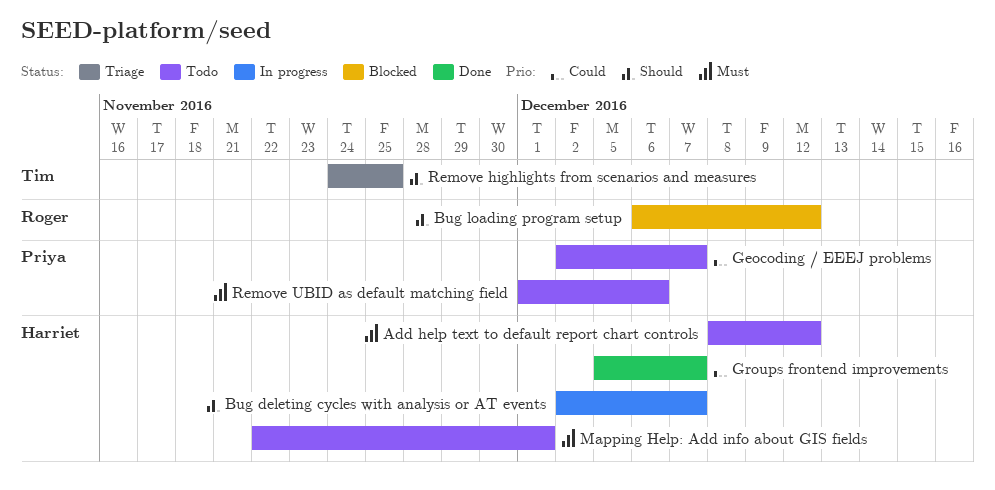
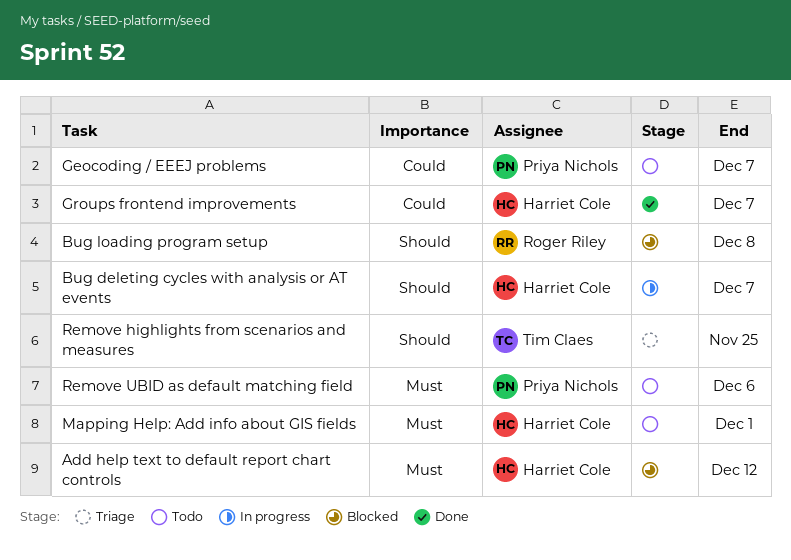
Add help text to default report chart controls, status: Todo -> Blocked
Bug loading program setup, due: Dec 12 -> Dec 8

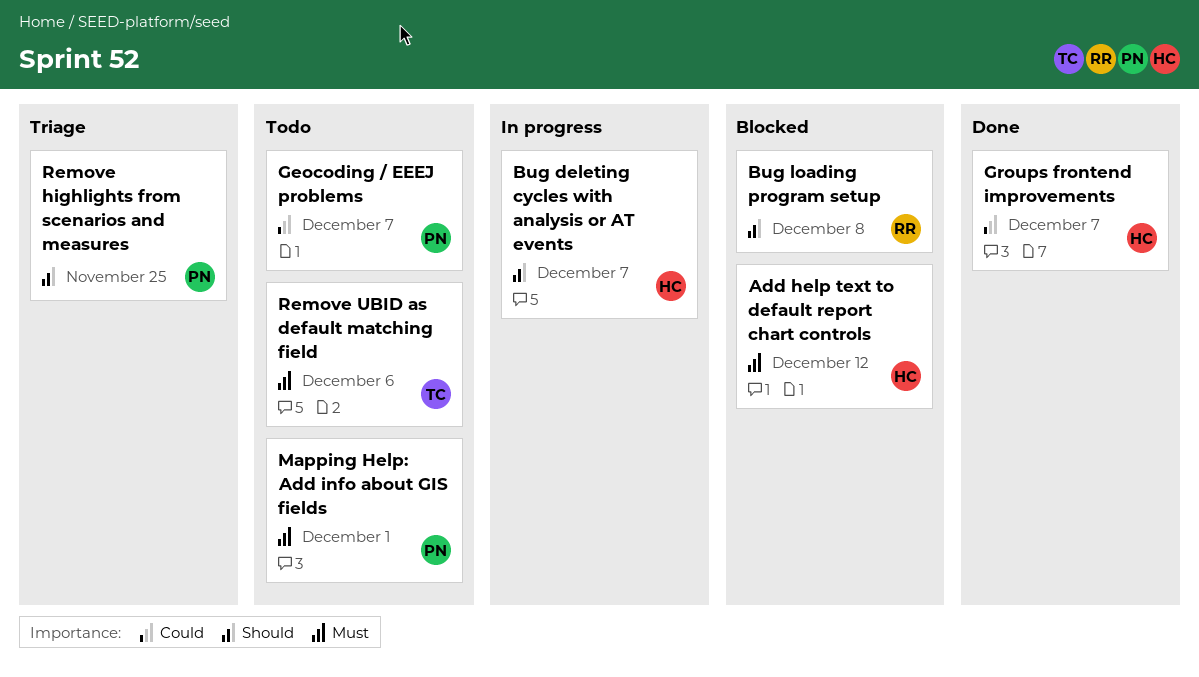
Mapping Help: Add info about GIS fields, owner: Harriet Cole -> Priya Nichols
Remove highlights from scenarios and measures, owner: Tim Claes -> Priya Nichols
Remove UBID as default matching field, owner: Priya Nichols -> Tim Claes

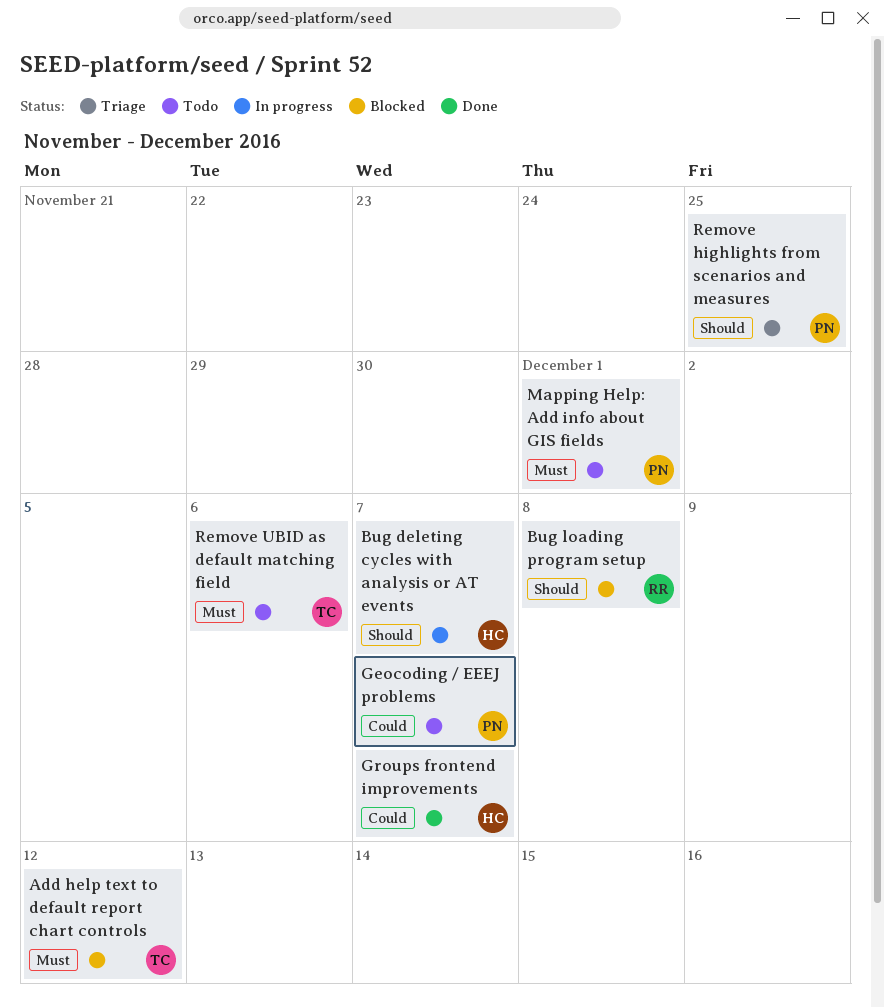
Add help text to default report chart controls, owner: HC -> TC

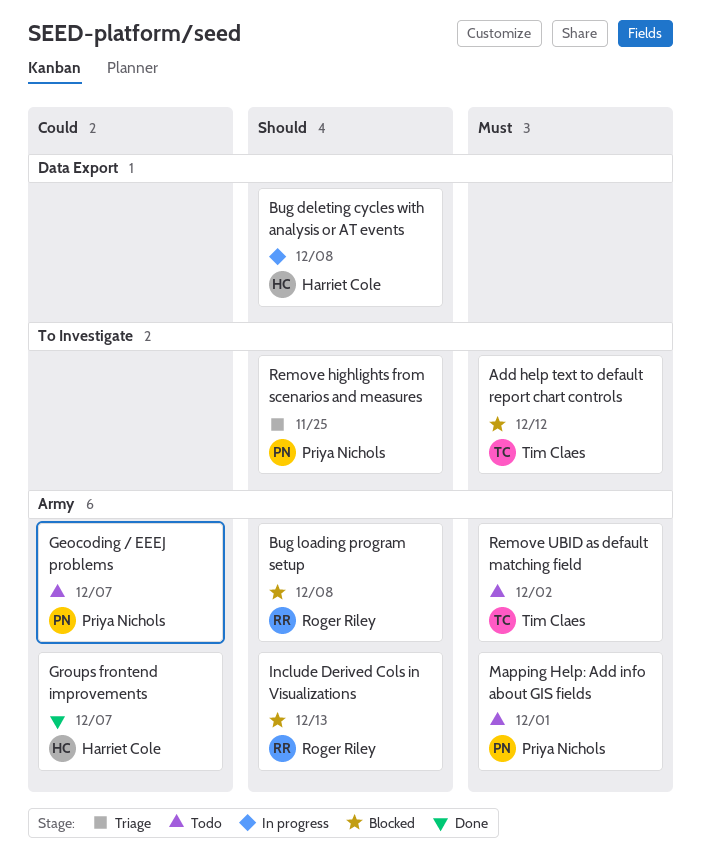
Bug deleting cycles with analysis or AT events, due: Dec 7 -> Dec 8
Include Derived Cols in Visualizations: none -> present
Remove UBID as default matching field, due: Dec 6 -> Dec 2

